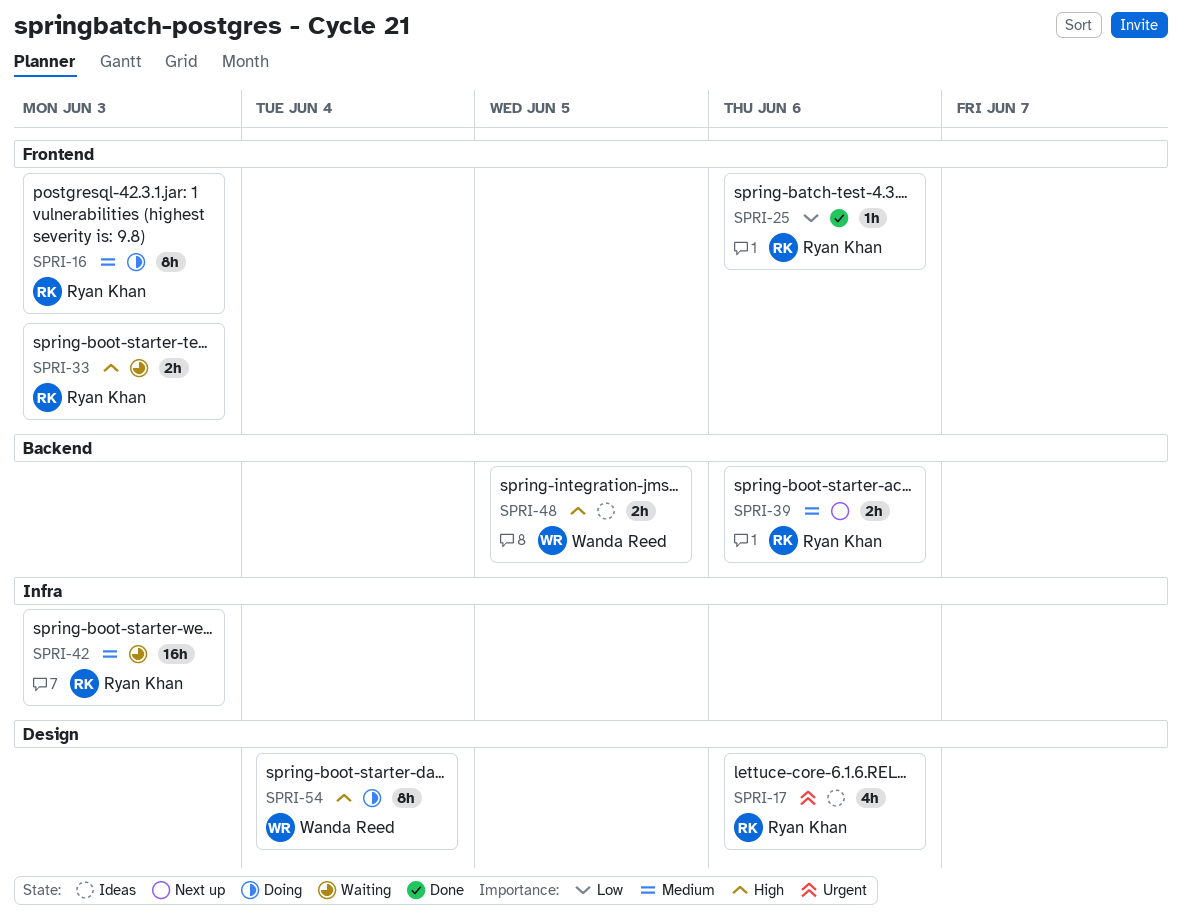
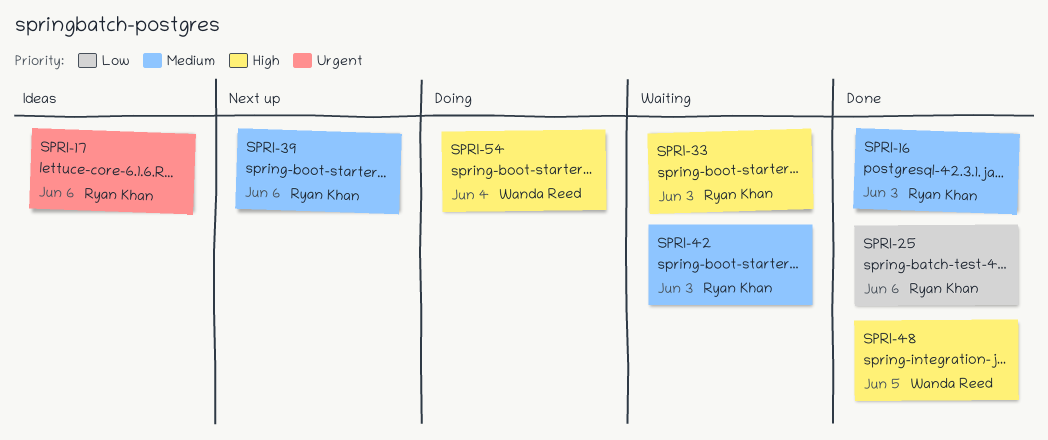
SPRI-16, status: Doing -> Done
SPRI-48, status: Ideas -> Done

